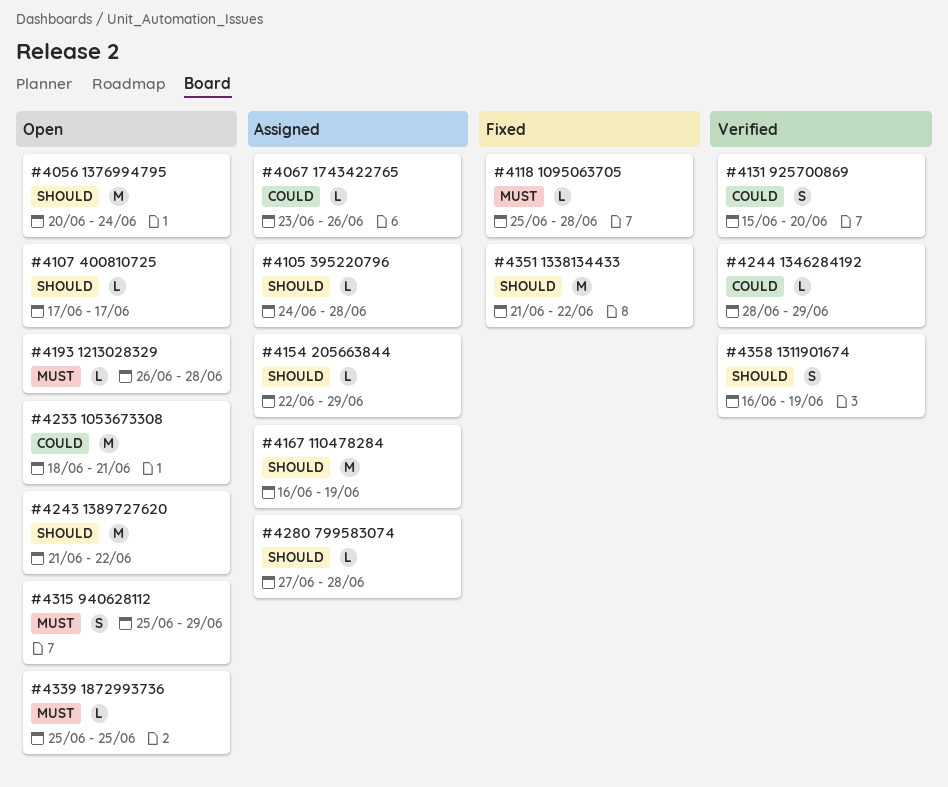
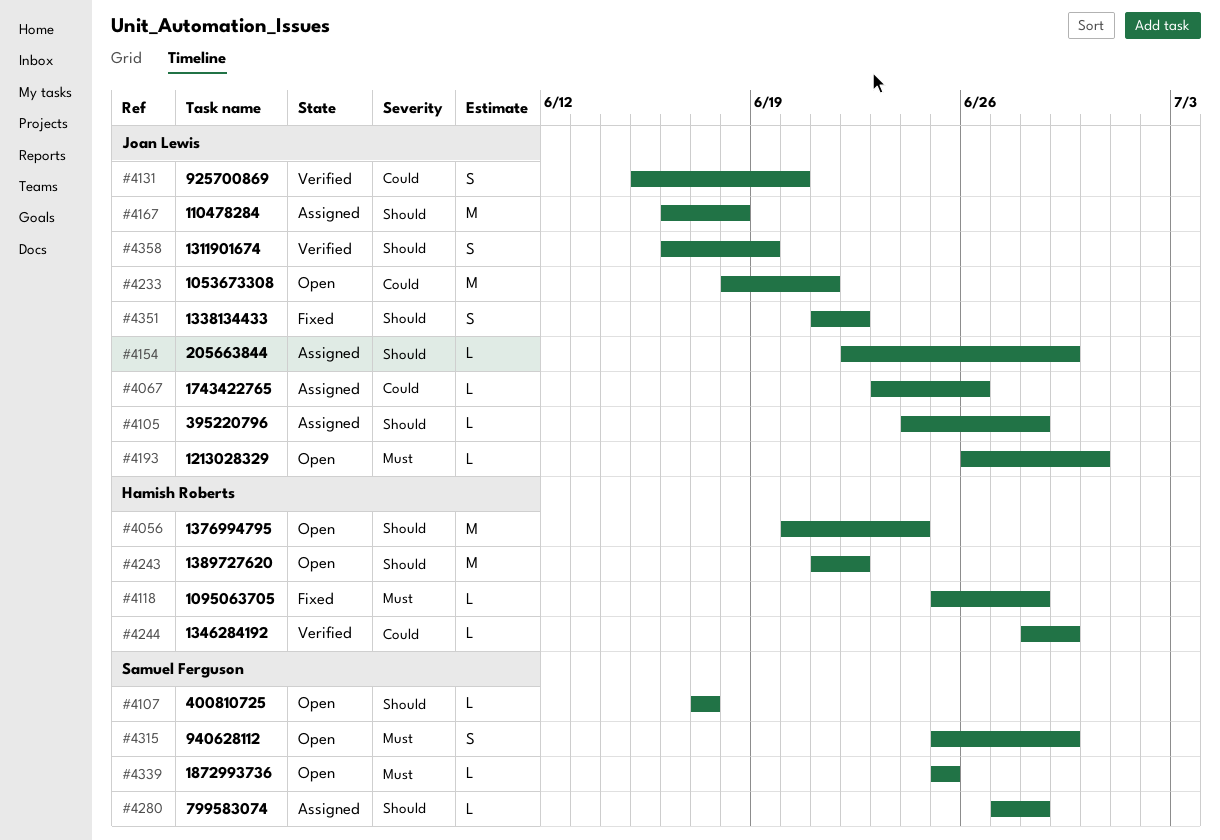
#4167, due: Jun 19 -> Jun 18
#4193, due: Jun 28 -> Jun 30
#4351, estimate: M -> S

